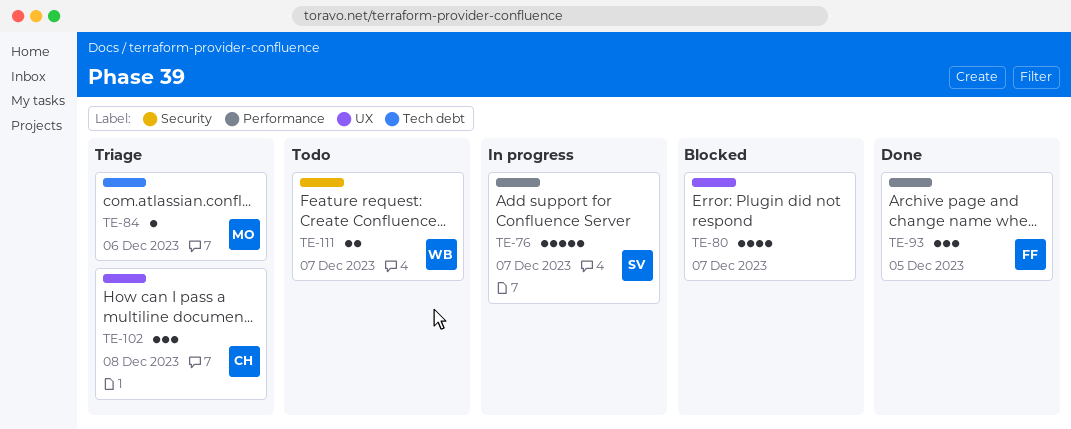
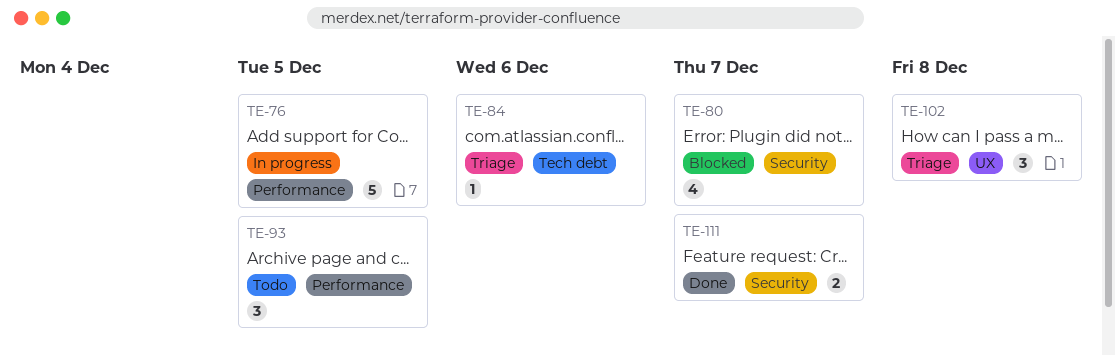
TE-76, due: Dec 7 -> Dec 5
TE-80, label: UX -> Security
TE-93, status: Done -> Todo
TE-111, status: Todo -> Done

